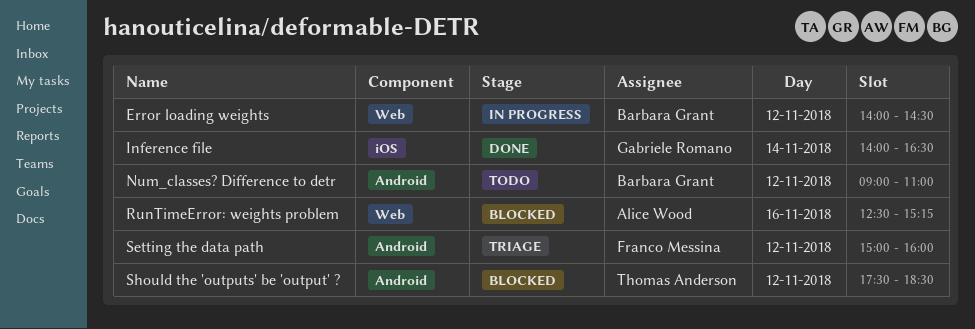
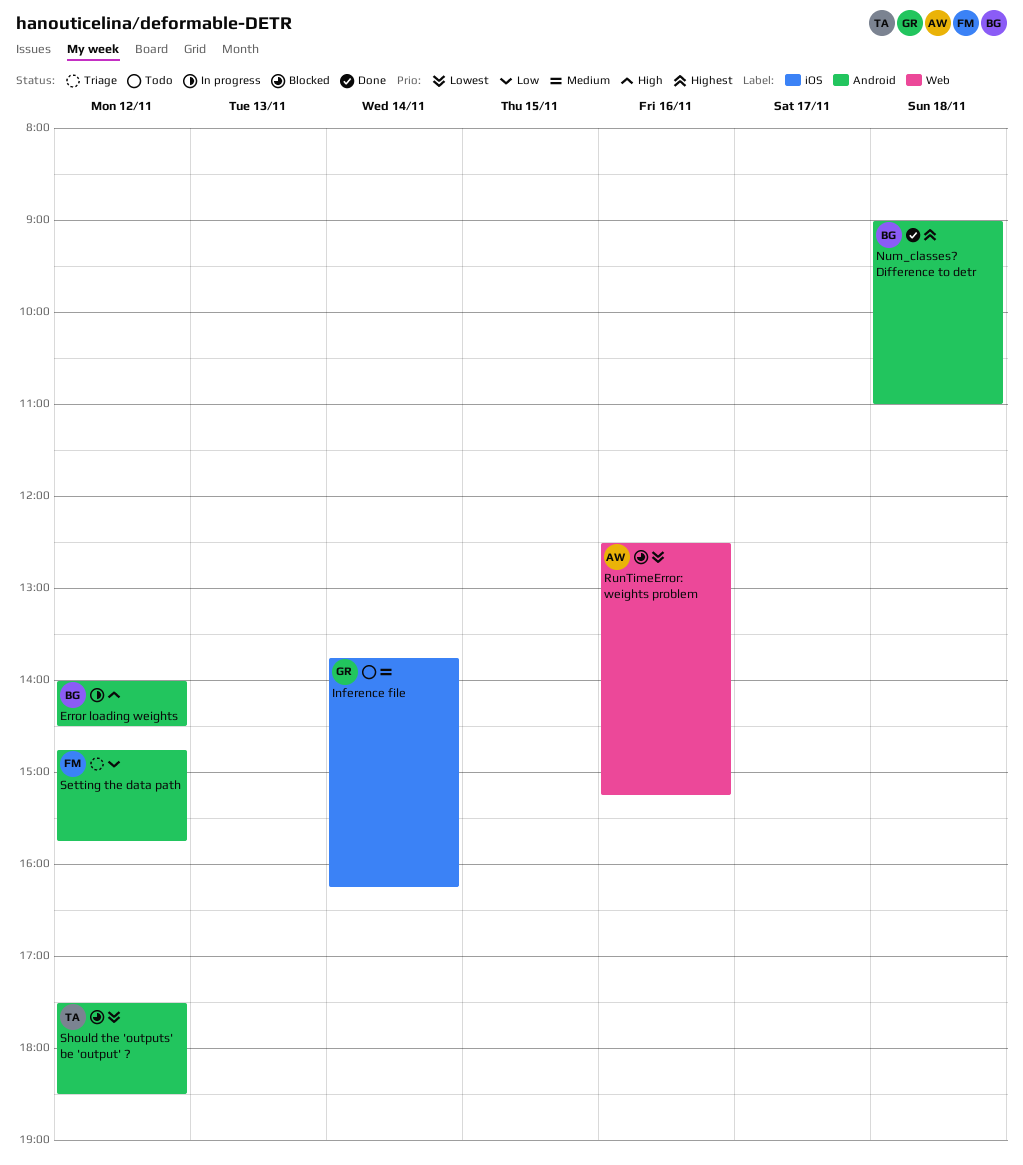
Error loading weights, label: Web -> Android
Inference file, status: Done -> Todo
Inference file, begins: 14:00 -> 13:45
Inference file, ends: 16:30 -> 16:15
Num_classes? Difference to detr, status: Todo -> Done
Num_classes? Difference to detr, day: Nov 12 -> Nov 18
Setting the data path, begins: 15:00 -> 14:45
Setting the data path, ends: 16:00 -> 15:45

